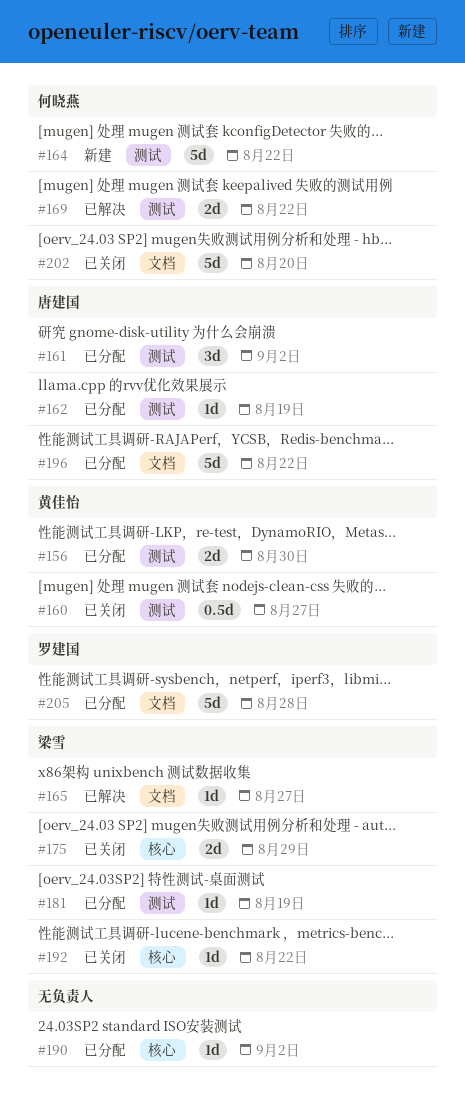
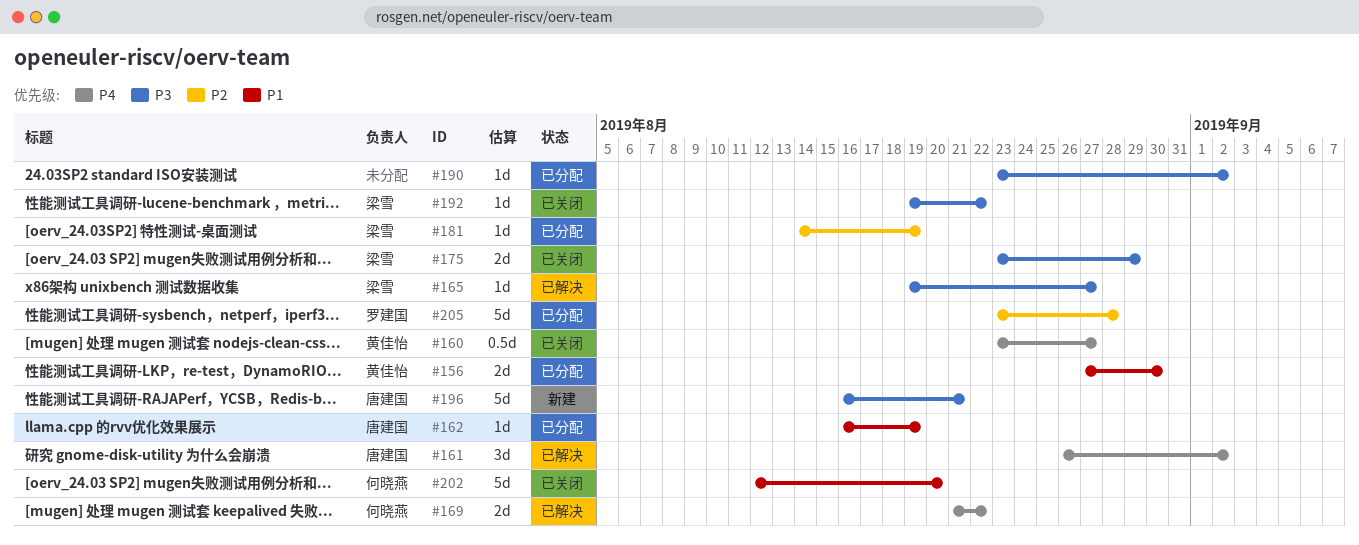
#161, status: 已分配 -> 已解决
#164: present -> none
#196, status: 已分配 -> 新建
#196, due: Aug 22 -> Aug 21

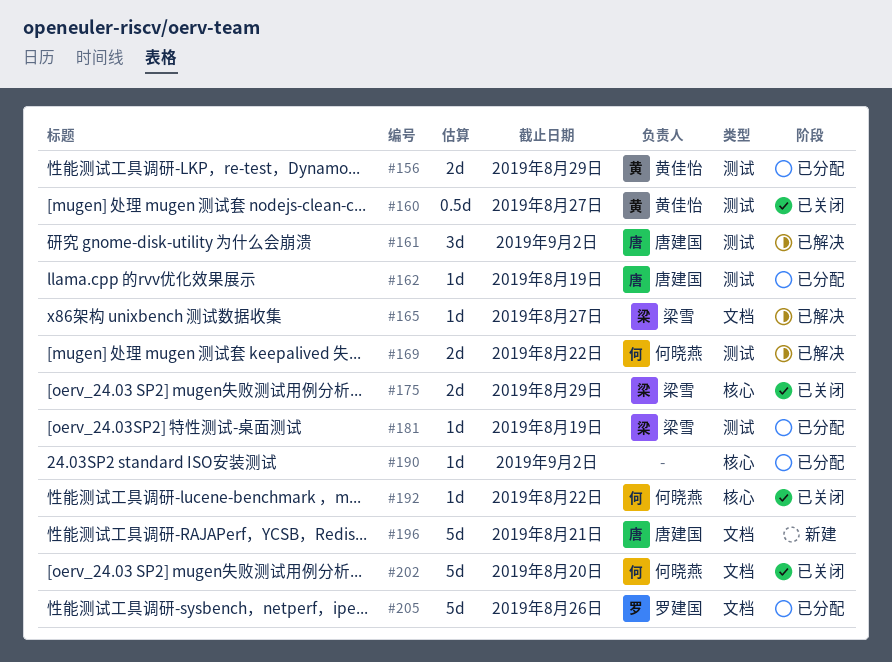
#156, due: Aug 30 -> Aug 29
#192, owner: 梁雪 -> 何晓燕
#205, due: Aug 28 -> Aug 26

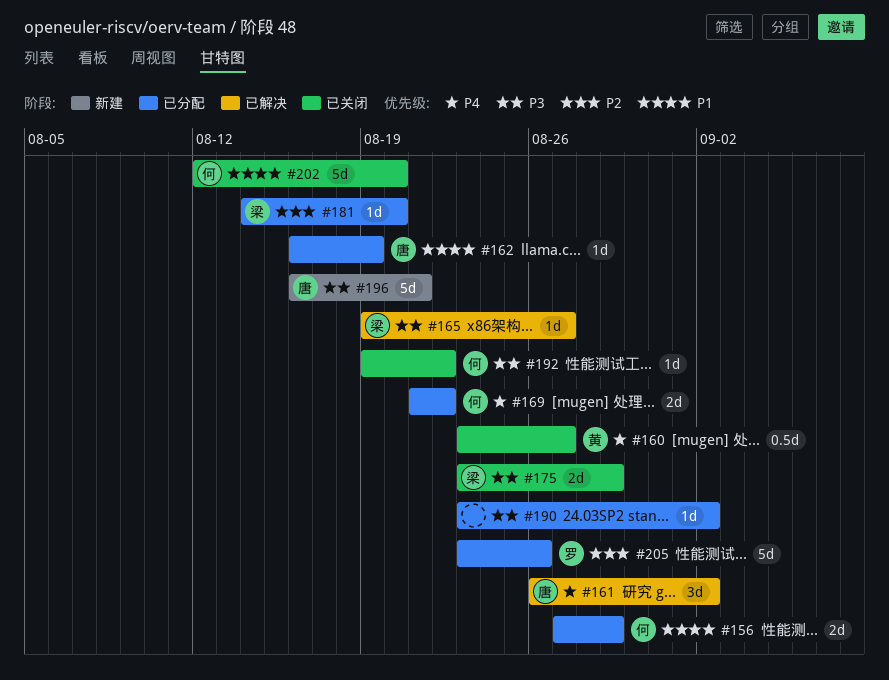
#156, owner: 黄佳怡 -> 何晓燕
#169, status: 已解决 -> 已分配
#181, due: Aug 19 -> Aug 20

